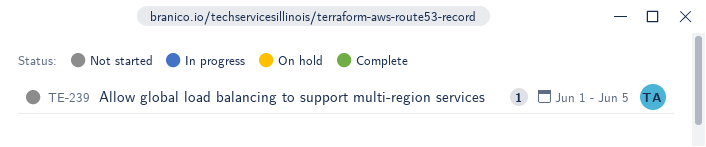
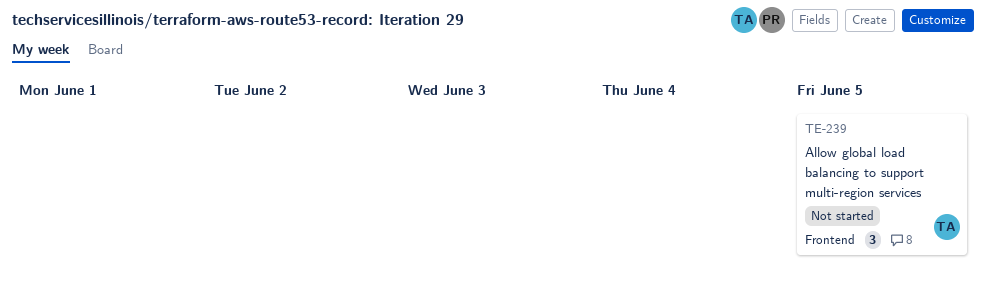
TE-239, estimate: 1 -> 3

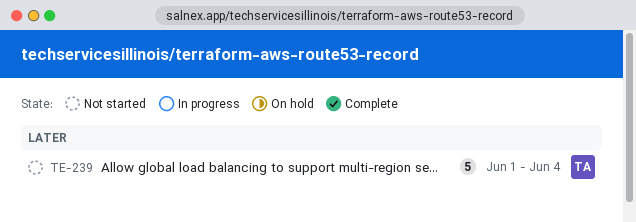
TE-239, estimate: 3 -> 5
TE-239, due: Jun 5 -> Jun 4

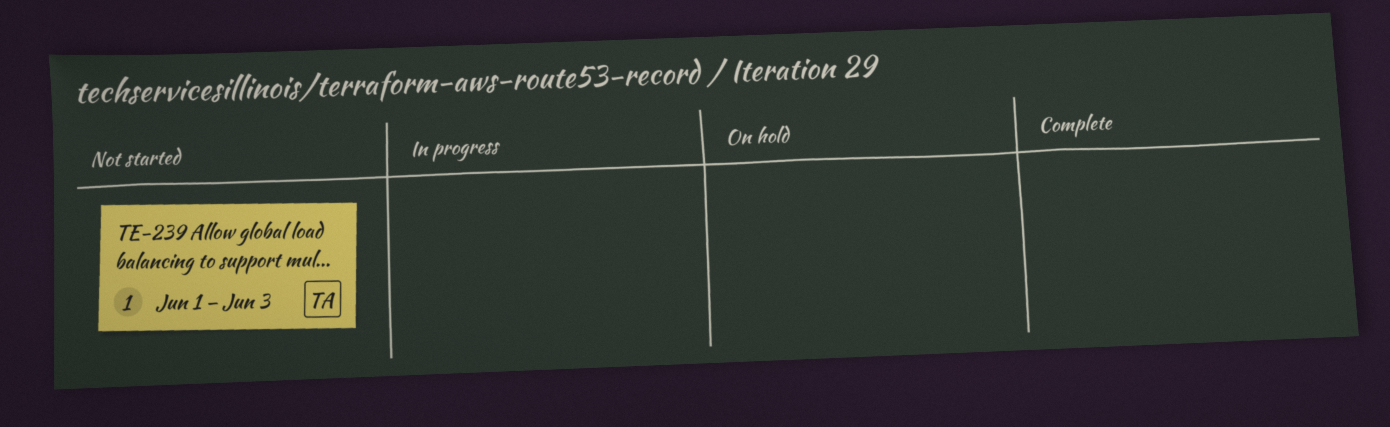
TE-239, estimate: 5 -> 1
TE-239, due: Jun 4 -> Jun 3

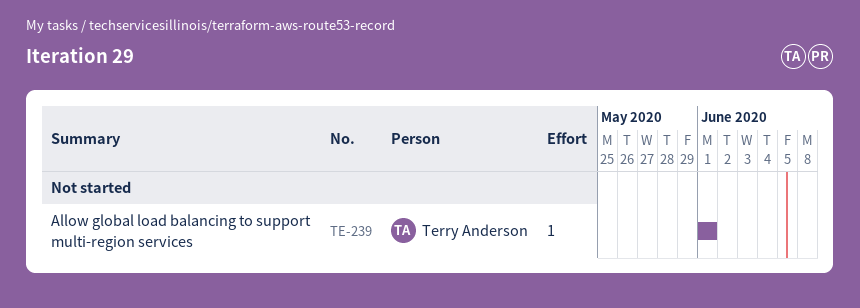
TE-239, due: Jun 3 -> Jun 1

